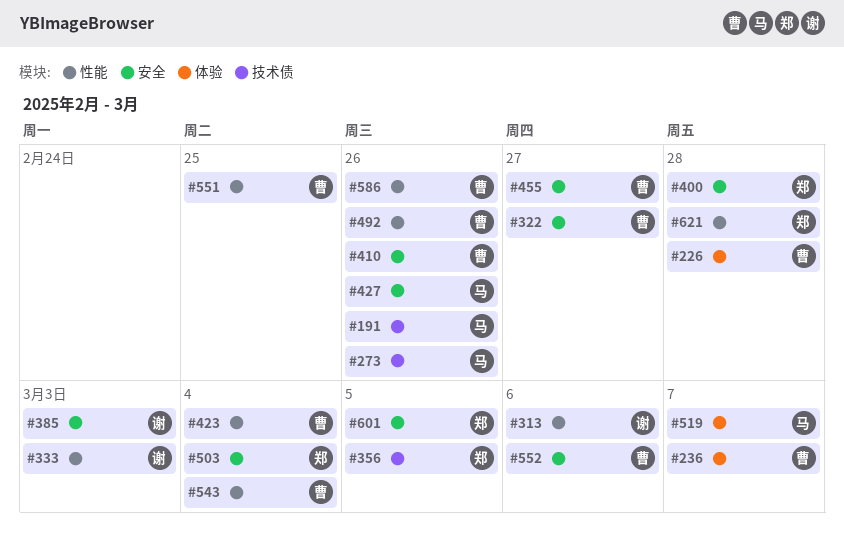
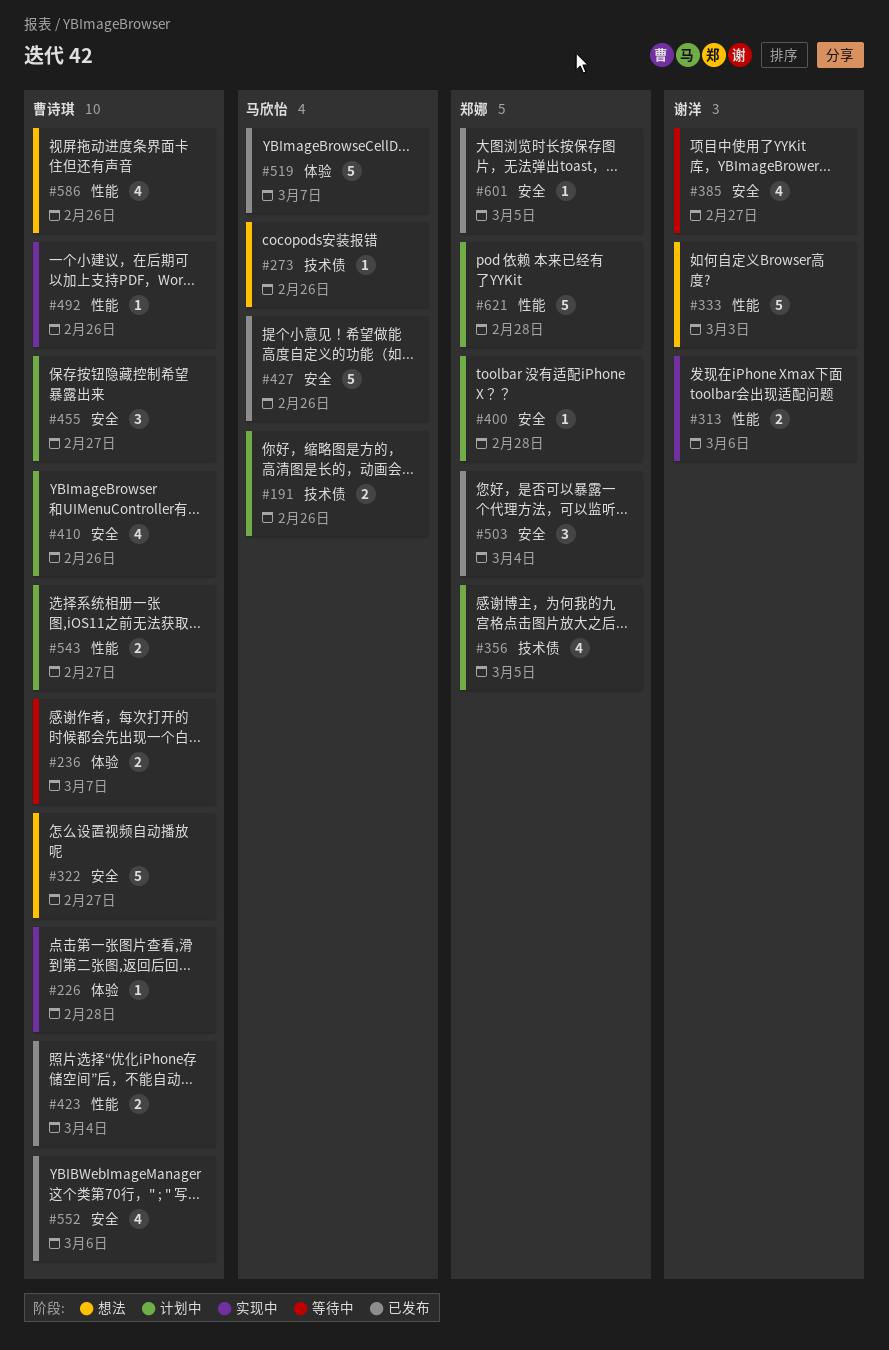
#385, due: Mar 3 -> Feb 27
#543, due: Mar 4 -> Feb 27
#551: present -> none

